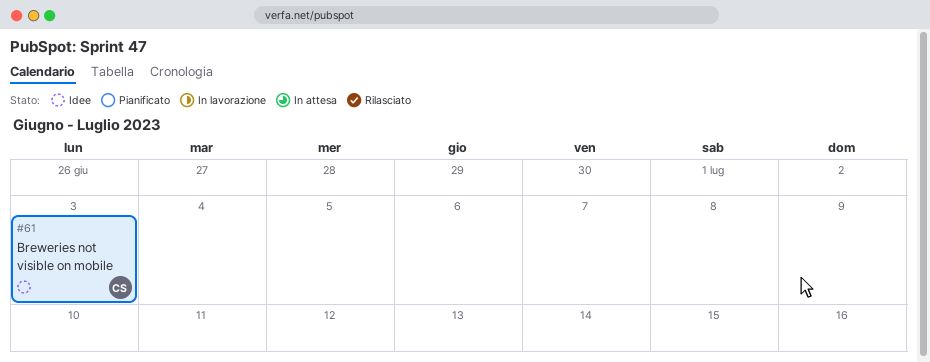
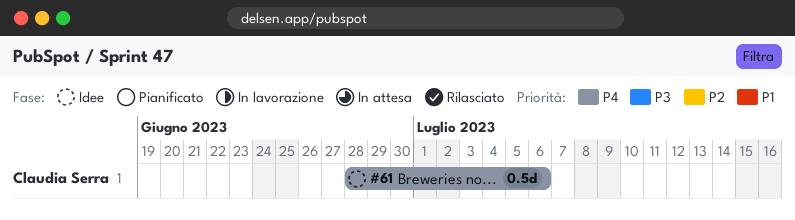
#61, due: Jul 3 -> Jul 6

